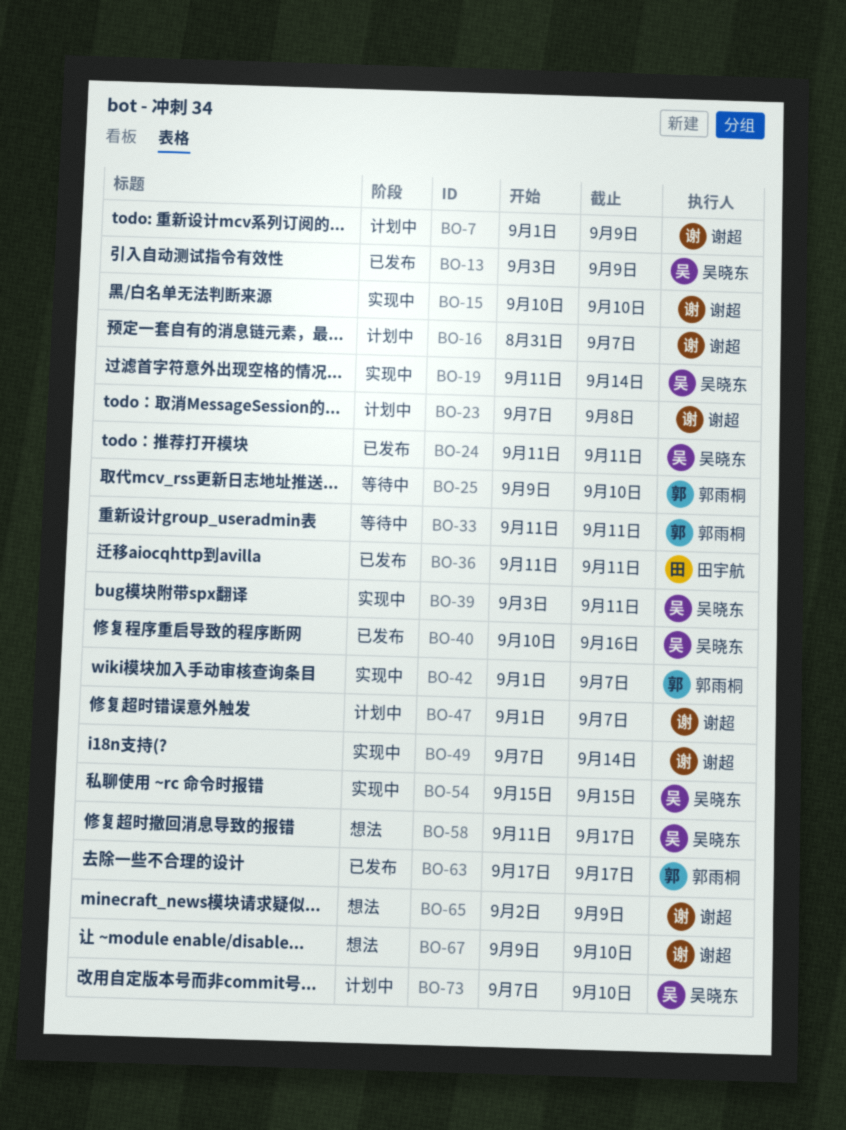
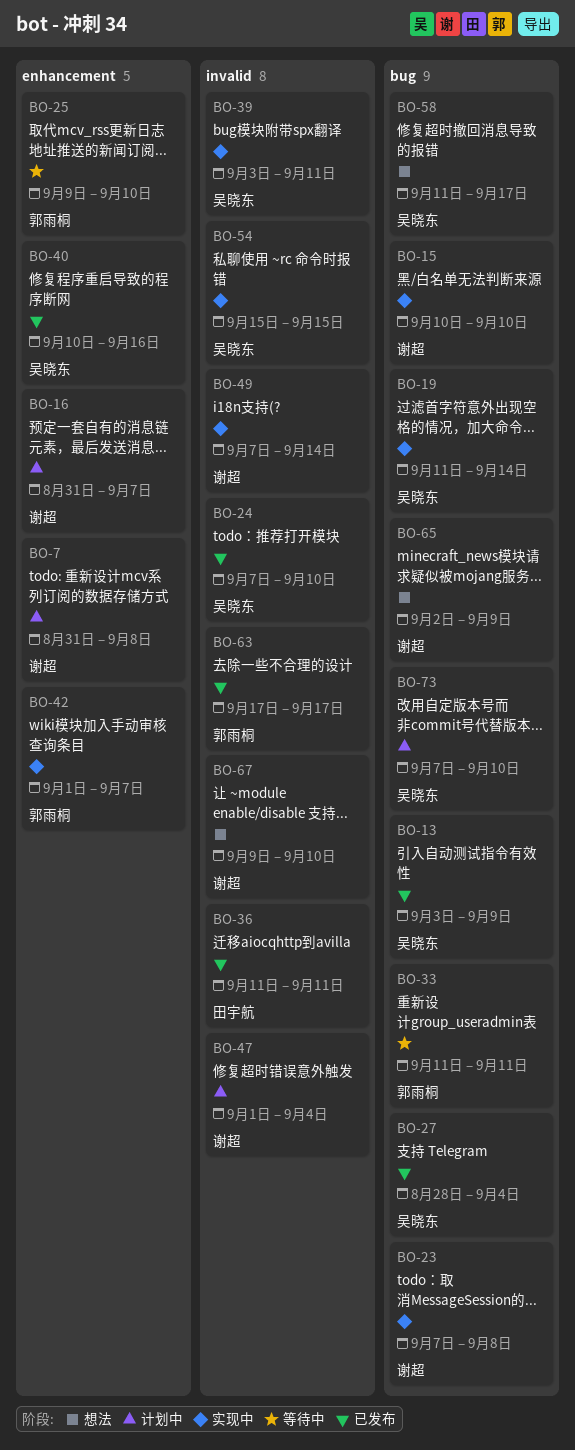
BO-7, start: Sep 1 -> Aug 31
BO-7, due: Sep 9 -> Sep 8
BO-23, status: 计划中 -> 实现中
BO-24, start: Sep 11 -> Sep 7
BO-24, due: Sep 11 -> Sep 10
BO-27: none -> present
BO-47, due: Sep 7 -> Sep 4

